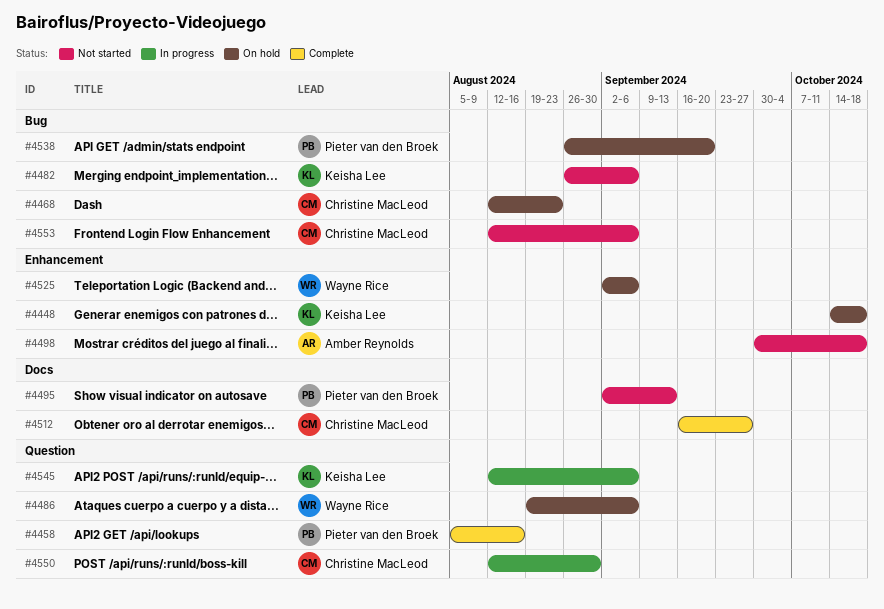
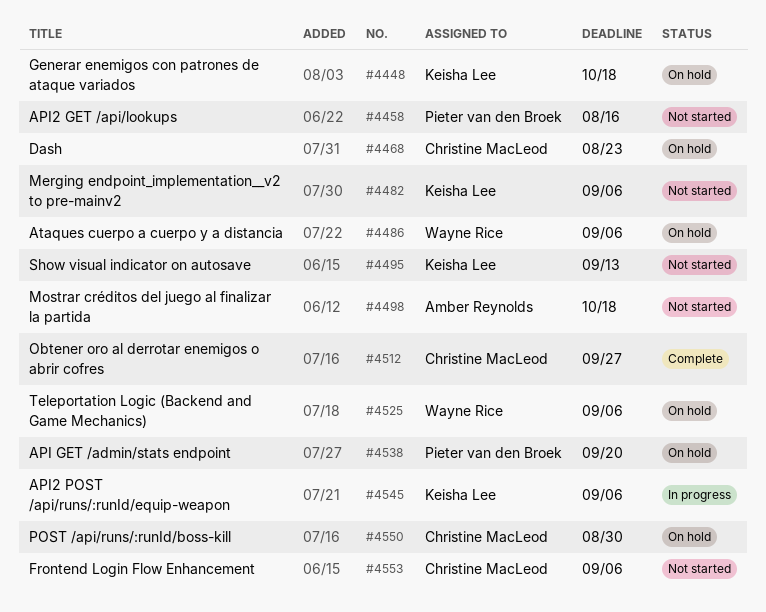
#4458, status: Complete -> Not started
#4495, owner: Pieter van den Broek -> Keisha Lee
#4550, status: In progress -> On hold

